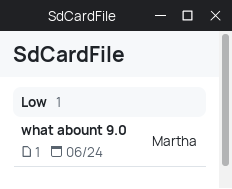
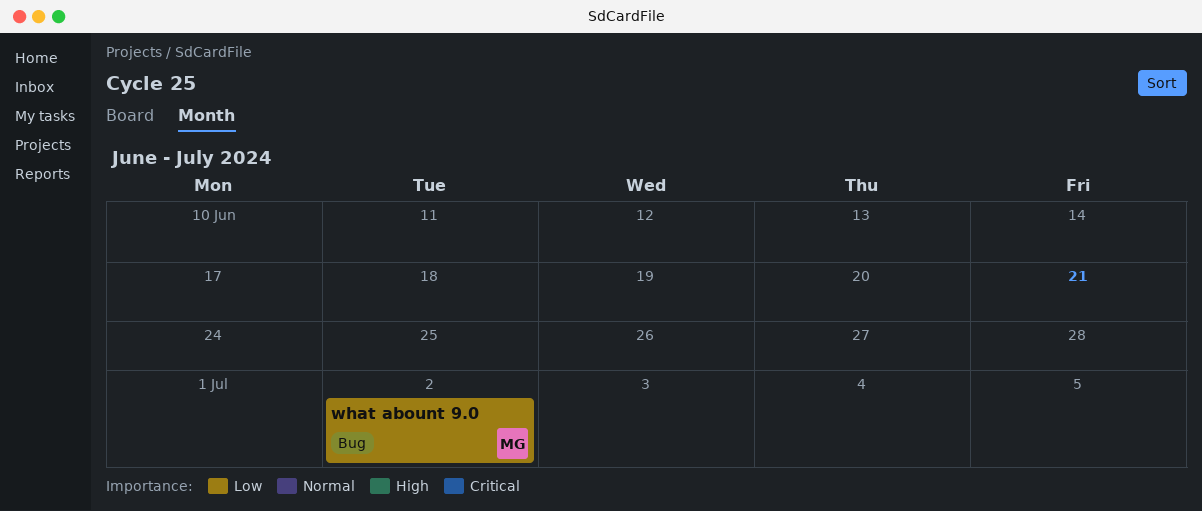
what abount 9.0, due: Jun 24 -> Jul 2

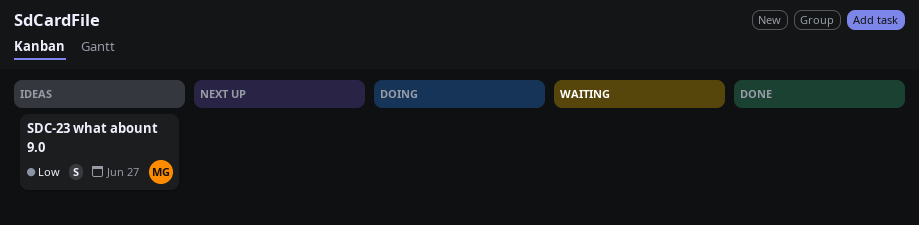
what abount 9.0, due: Jul 2 -> Jun 27

